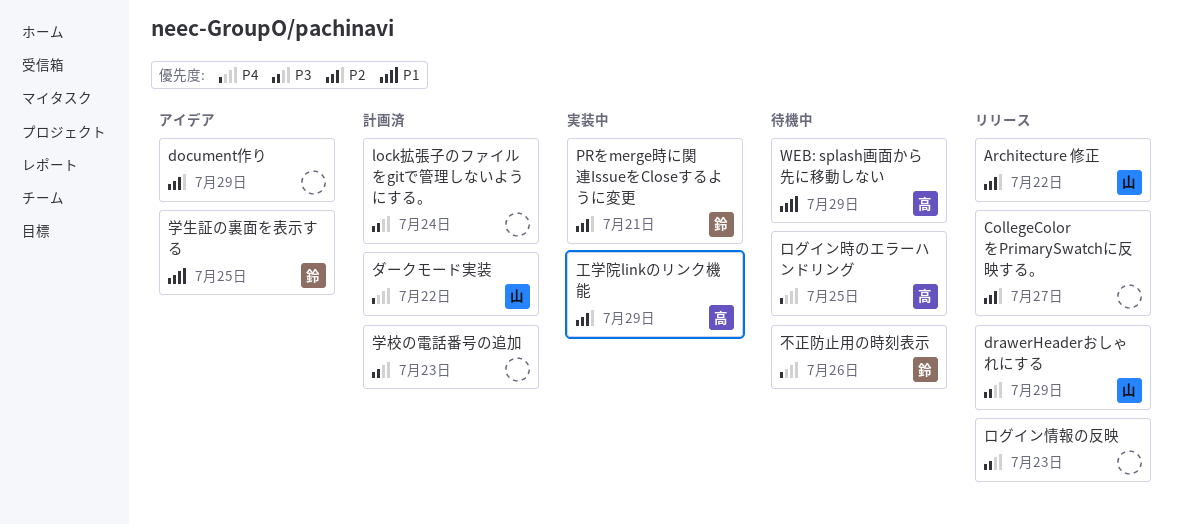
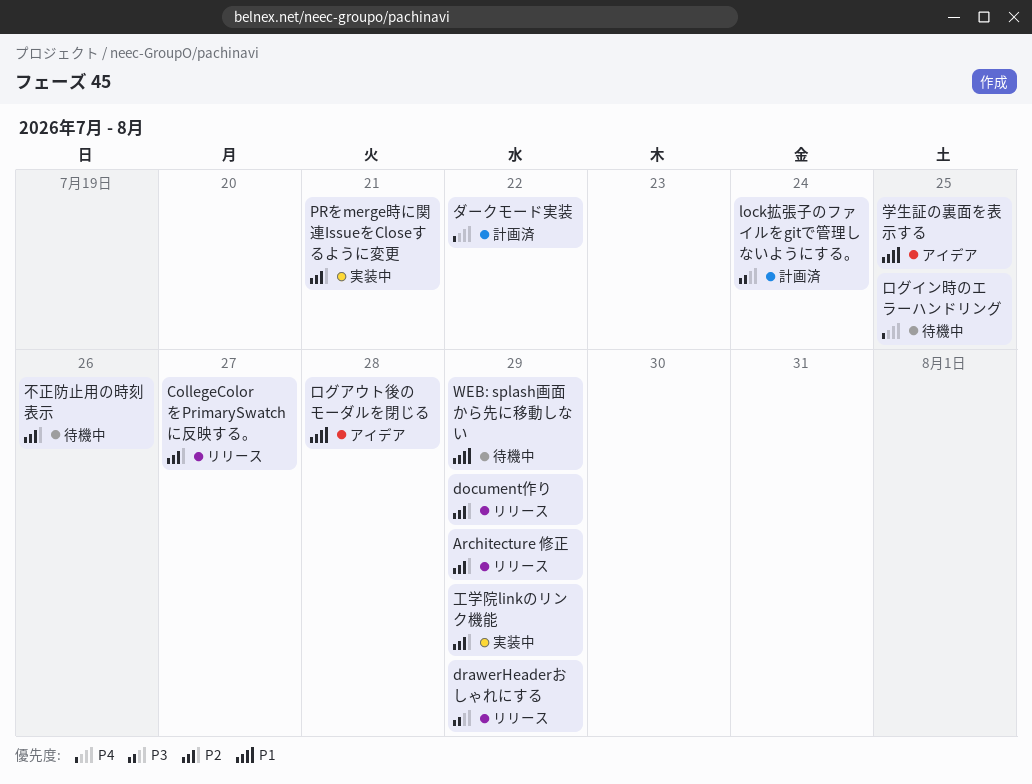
Architecture 修正, due: Jul 22 -> Jul 29
document作り, status: アイデア -> リリース
ログアウト後のモーダルを閉じる: none -> present
ログイン情報の反映: present -> none
不正防止用の時刻表示, priority: P4 -> P2
学校の電話番号の追加: present -> none

